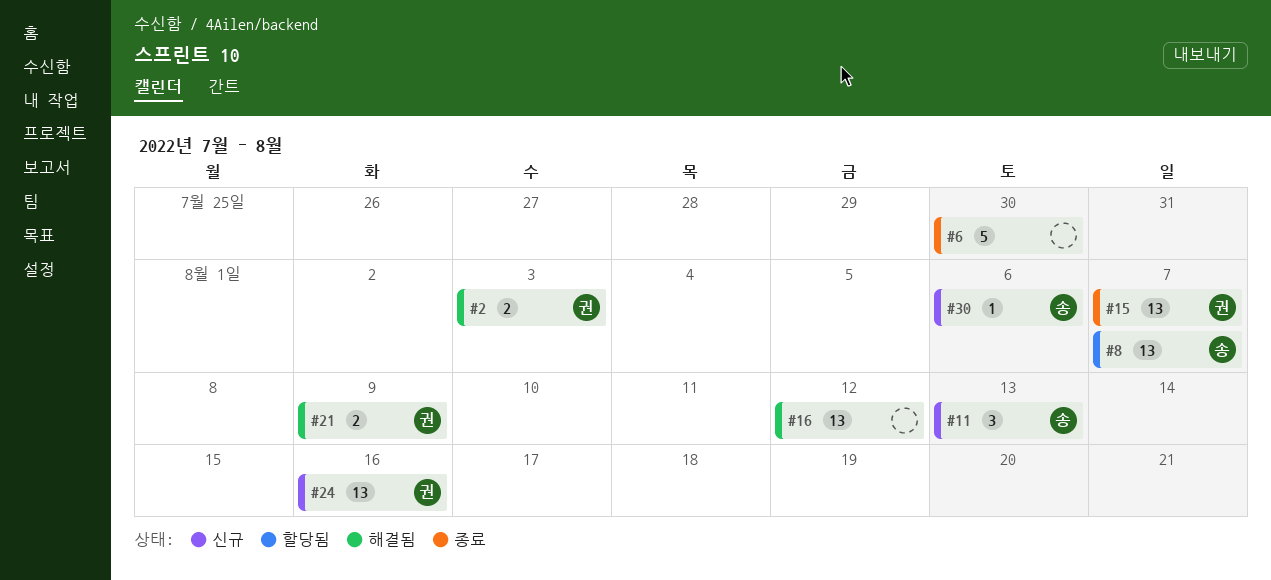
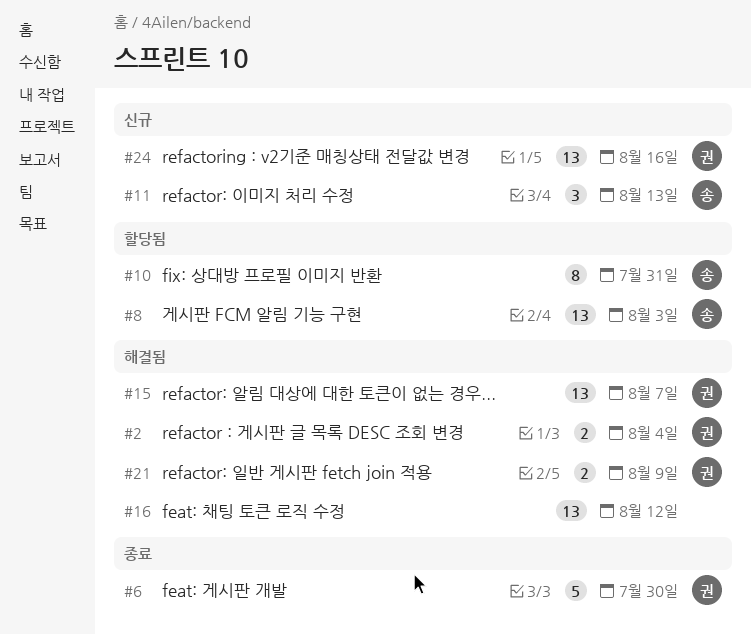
#2, due: Aug 3 -> Aug 4
#6, owner: none -> 권
#8, due: Aug 7 -> Aug 3
#10: none -> present
#15, status: 종료 -> 해결됨
#30: present -> none

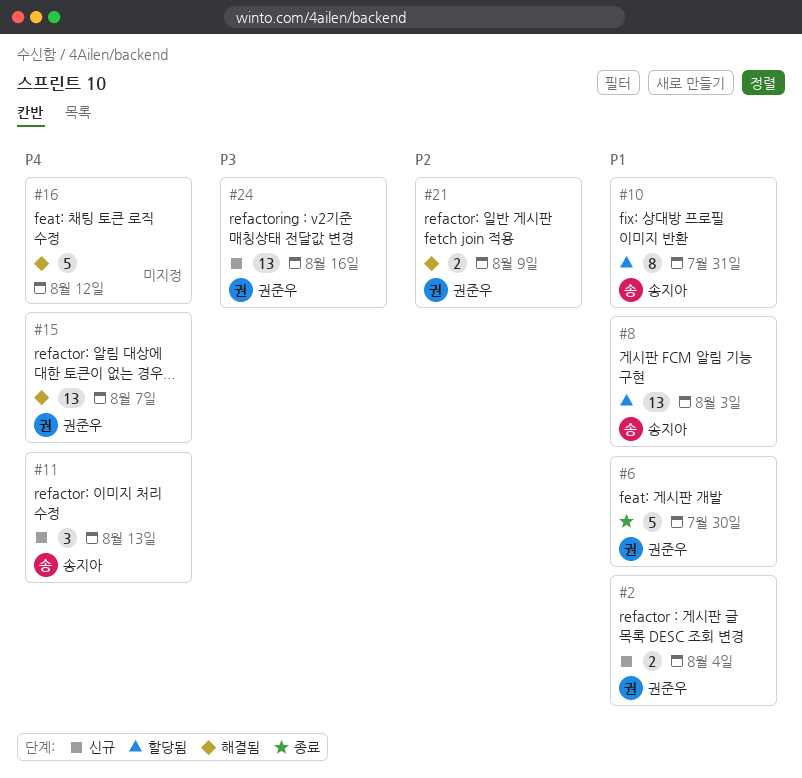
#2, status: 해결됨 -> 신규
#16, estimate: 13 -> 5

